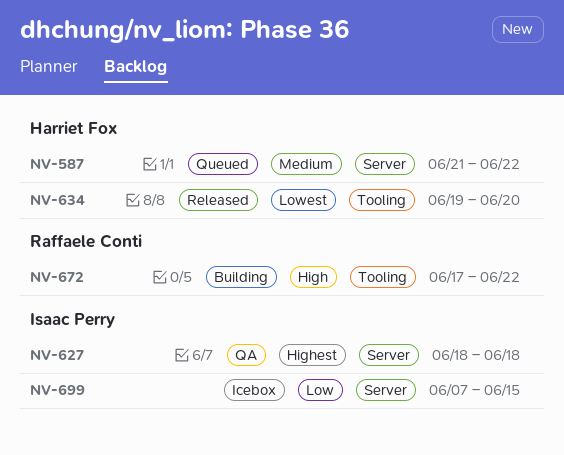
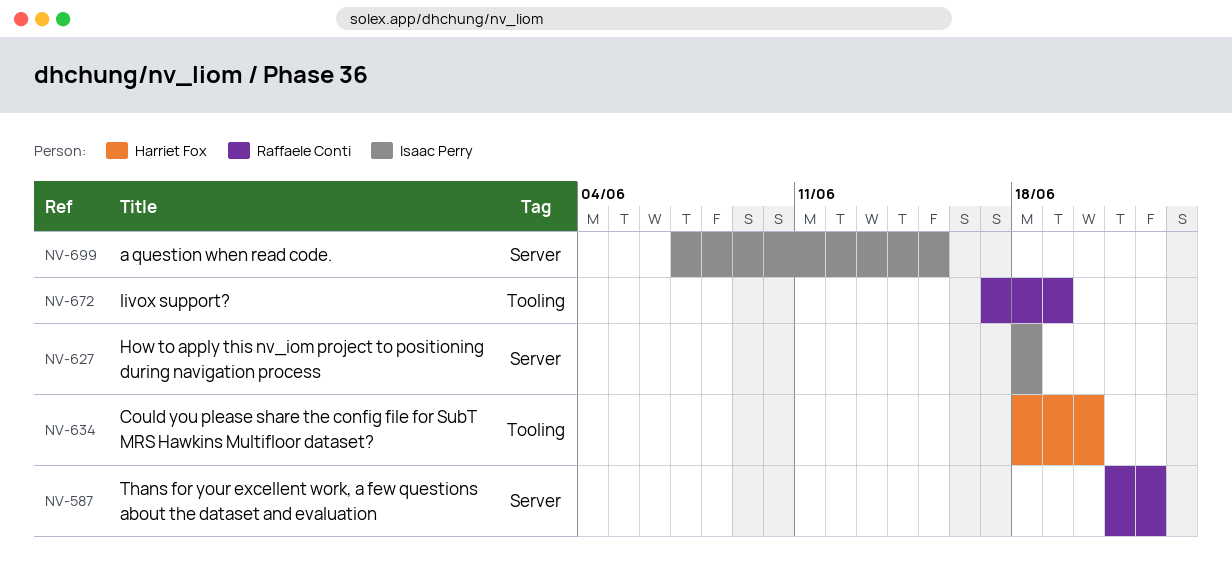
NV-587, owner: Harriet Fox -> Raffaele Conti
NV-634, start: Jun 19 -> Jun 18
NV-672, due: Jun 22 -> Jun 19

